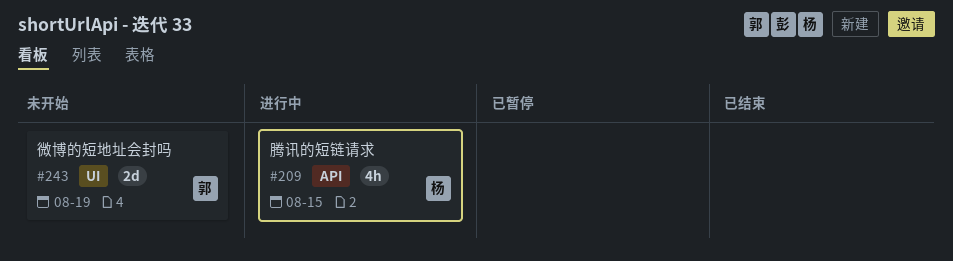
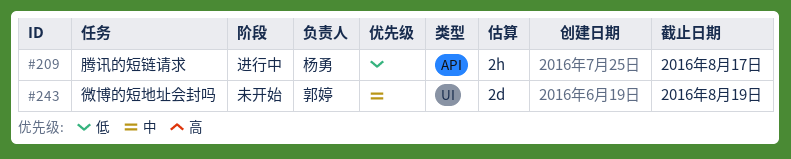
#209, estimate: 4h -> 2h
#209, due: Aug 15 -> Aug 17

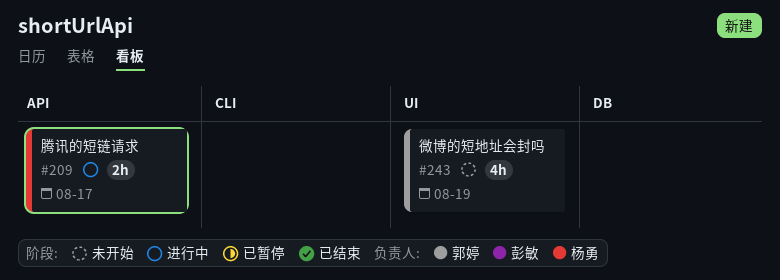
#243, estimate: 2d -> 4h

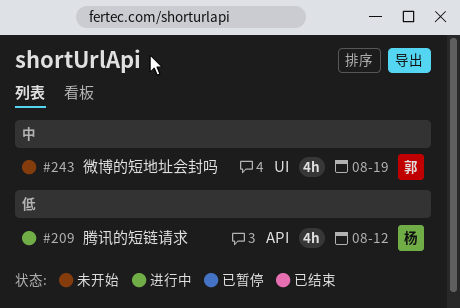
#209, estimate: 2h -> 4h
#209, due: Aug 17 -> Aug 12

